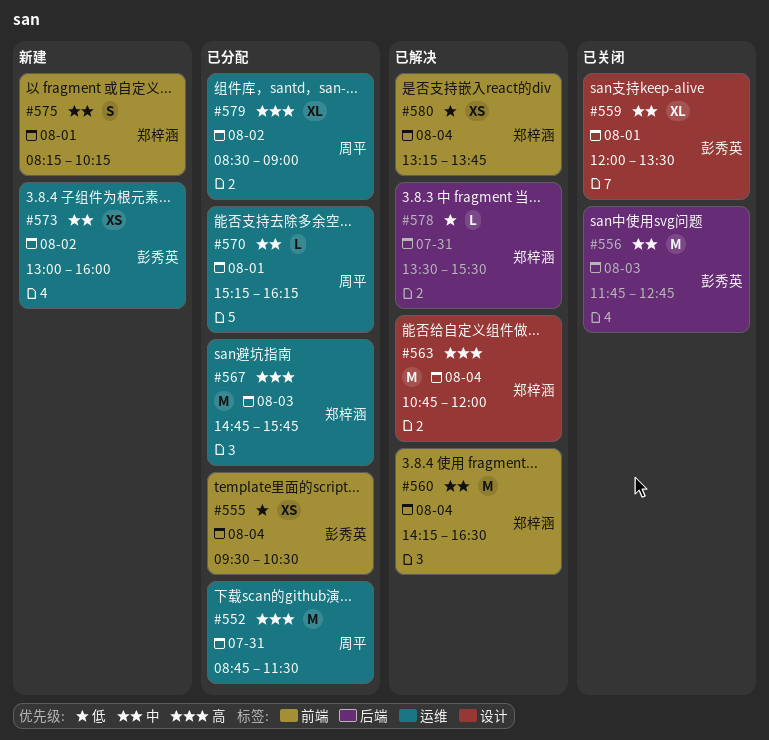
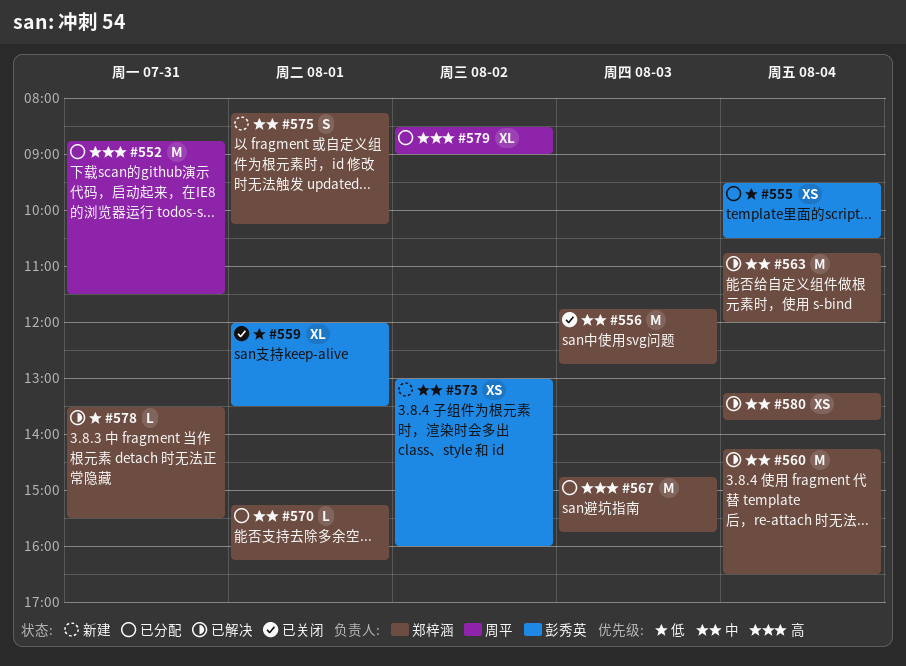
#556, owner: 彭秀英 -> 郑梓涵
#559, priority: 中 -> 低
#563, priority: 高 -> 中
#570, owner: 周平 -> 郑梓涵
#580, priority: 低 -> 中

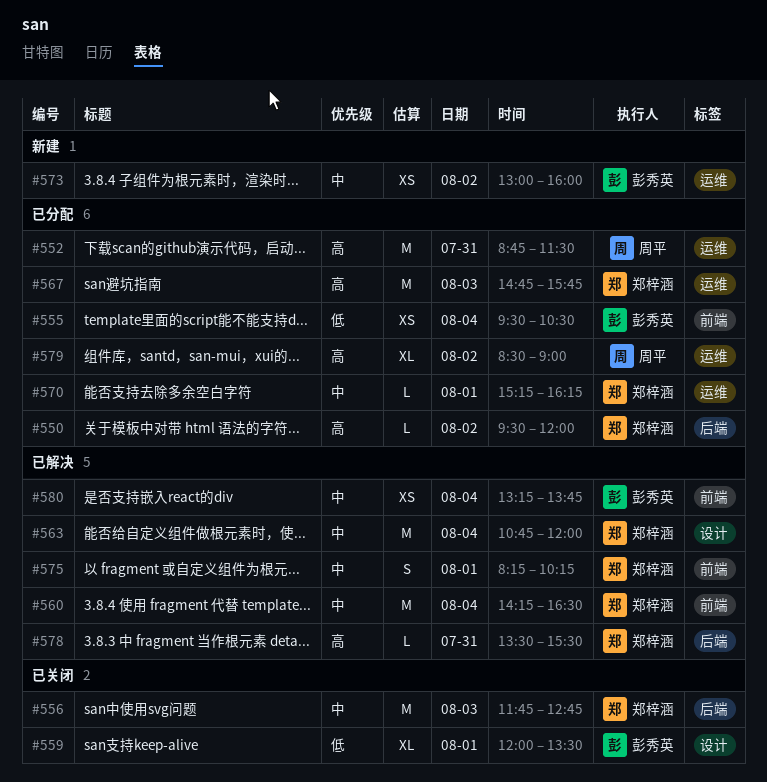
#550: none -> present
#575, status: 新建 -> 已解决
#578, priority: 低 -> 高
#580, owner: 郑梓涵 -> 彭秀英

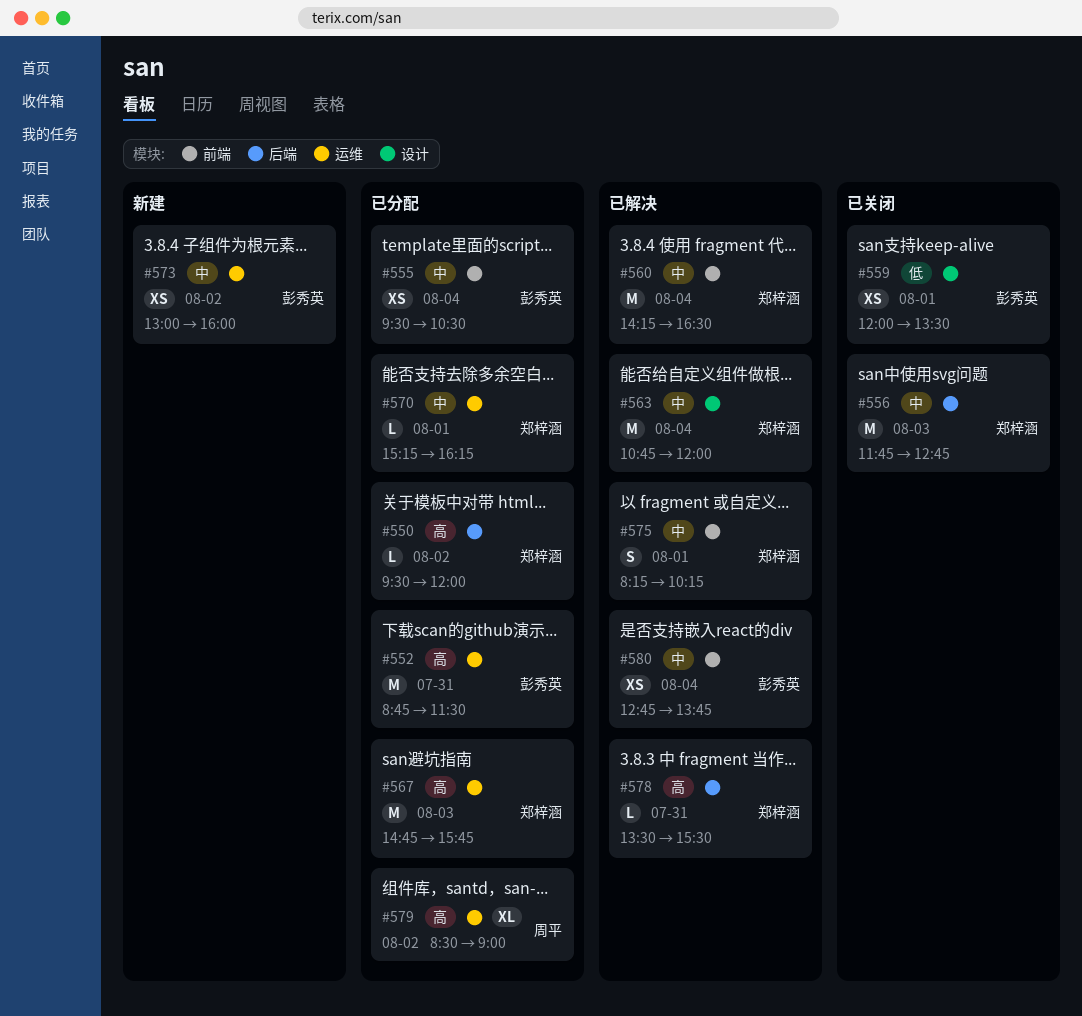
#552, owner: 周平 -> 彭秀英
#555, priority: 低 -> 中
#559, estimate: XL -> XS
#580, begins: 13:15 -> 12:45

